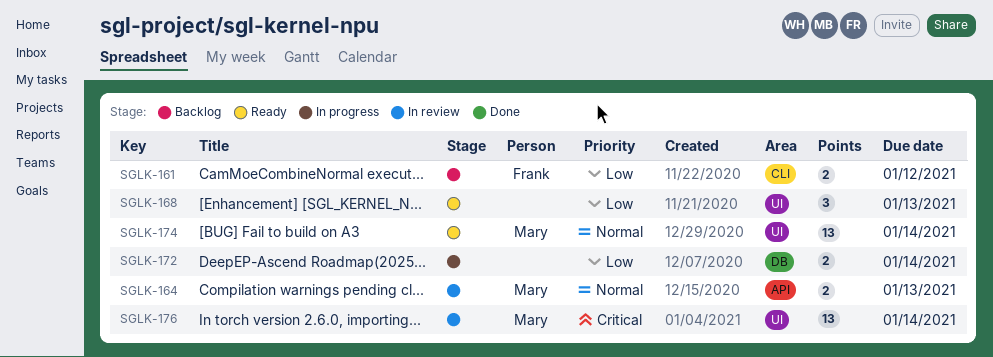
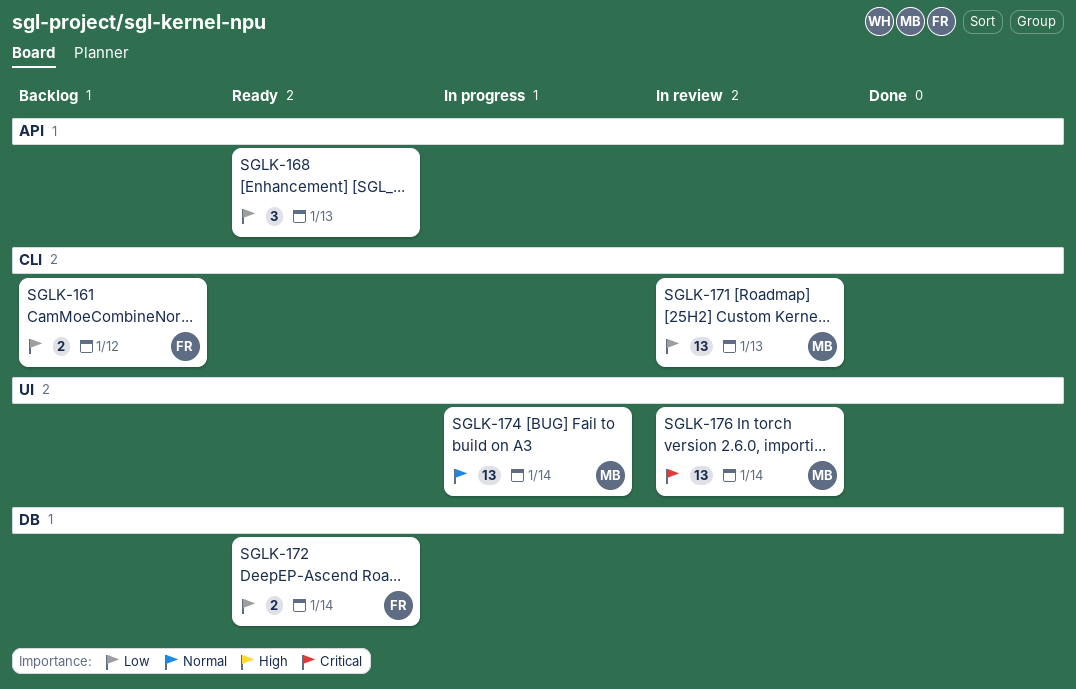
SGLK-164: present -> none
SGLK-168, label: UI -> API
SGLK-171: none -> present
SGLK-172, status: In progress -> Ready
SGLK-172, owner: none -> Frank
SGLK-174, status: Ready -> In progress

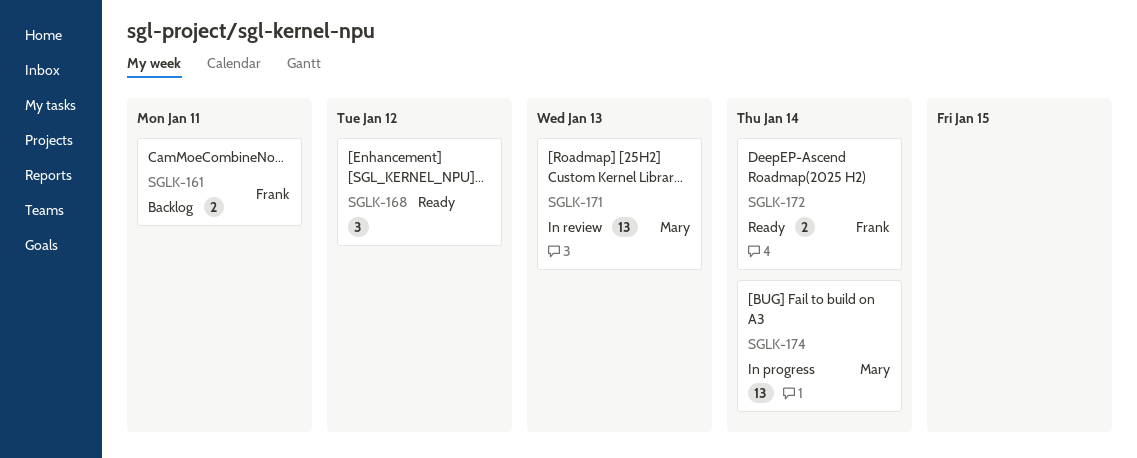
SGLK-161, due: Jan 12 -> Jan 11
SGLK-168, due: Jan 13 -> Jan 12
SGLK-176: present -> none

